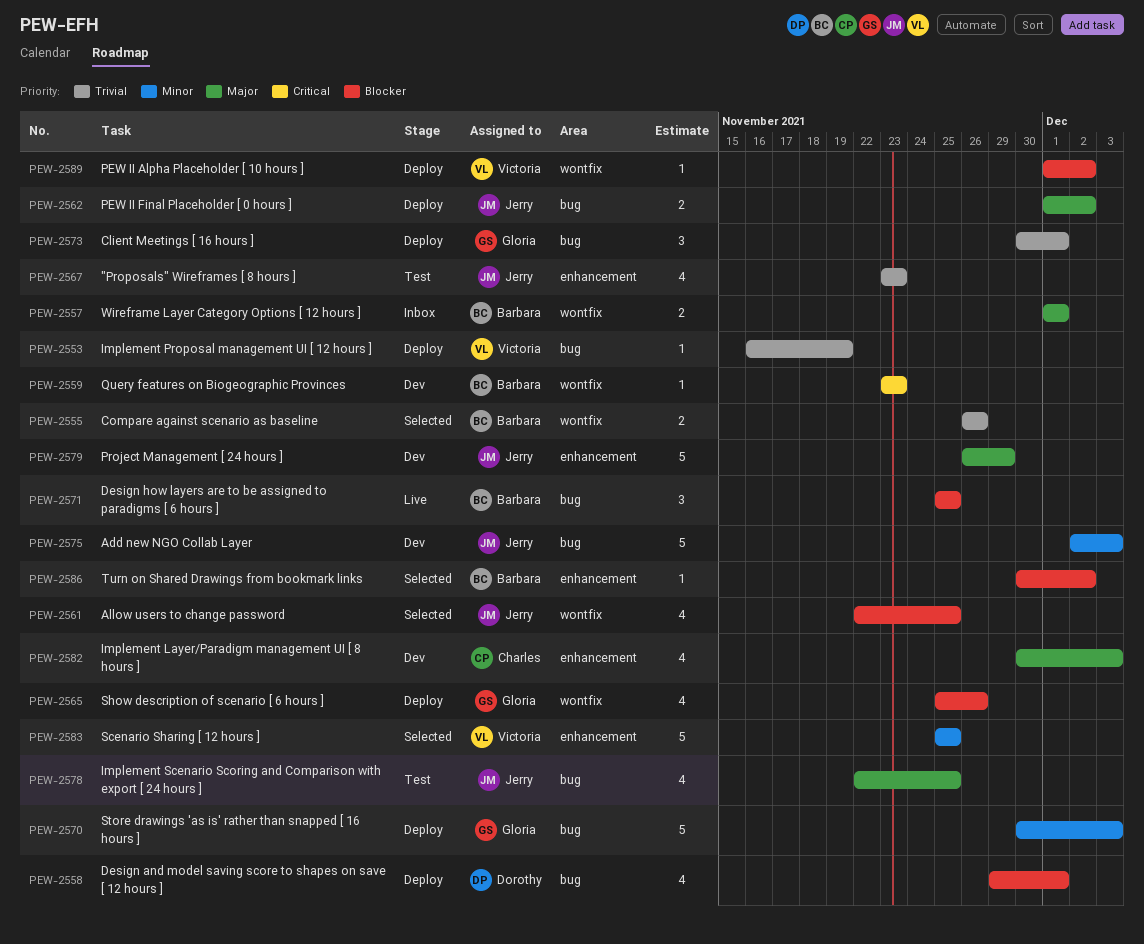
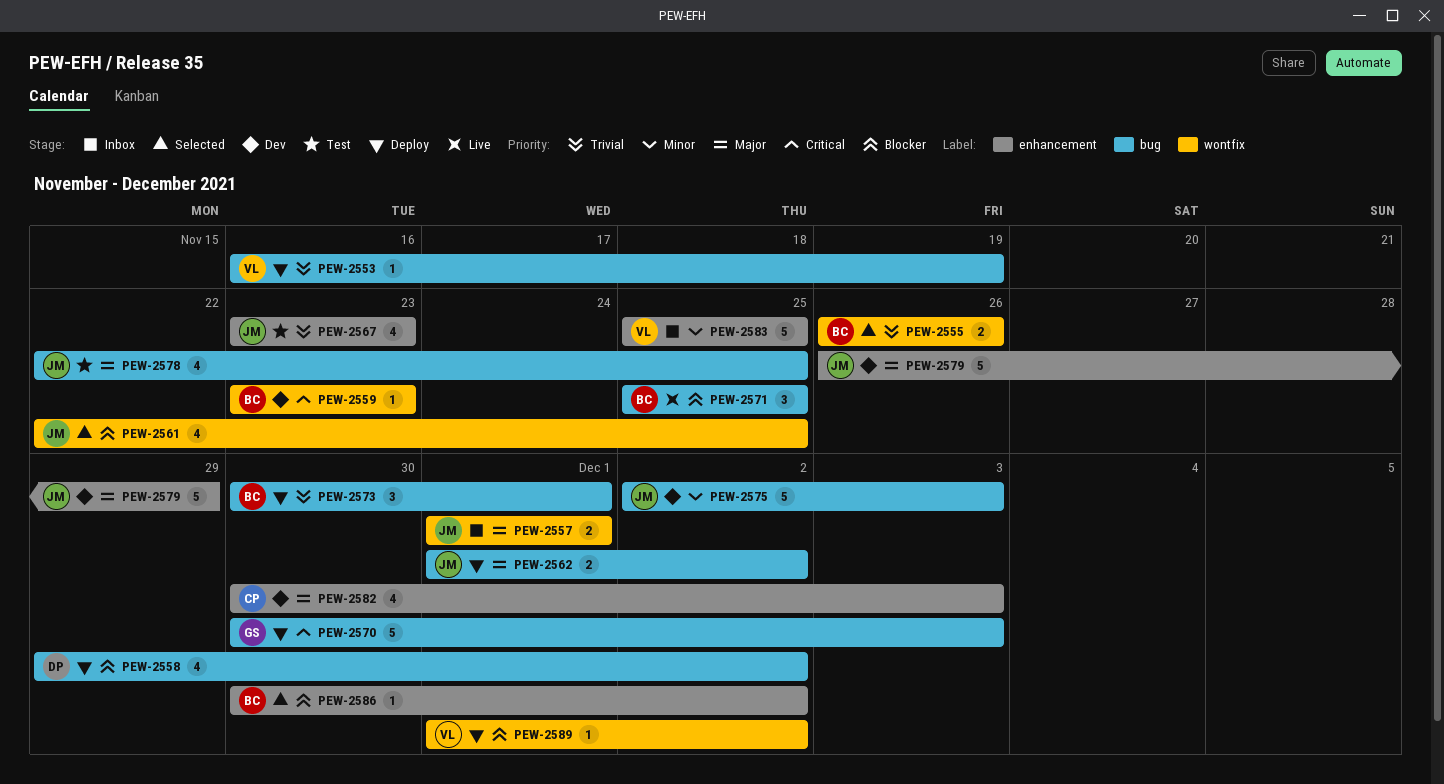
PEW-2557, owner: Barbara -> Jerry
PEW-2558, due: Dec 1 -> Dec 2
PEW-2565: present -> none
PEW-2570, priority: Minor -> Critical
PEW-2573, owner: Gloria -> Barbara
PEW-2583, status: Selected -> Inbox

